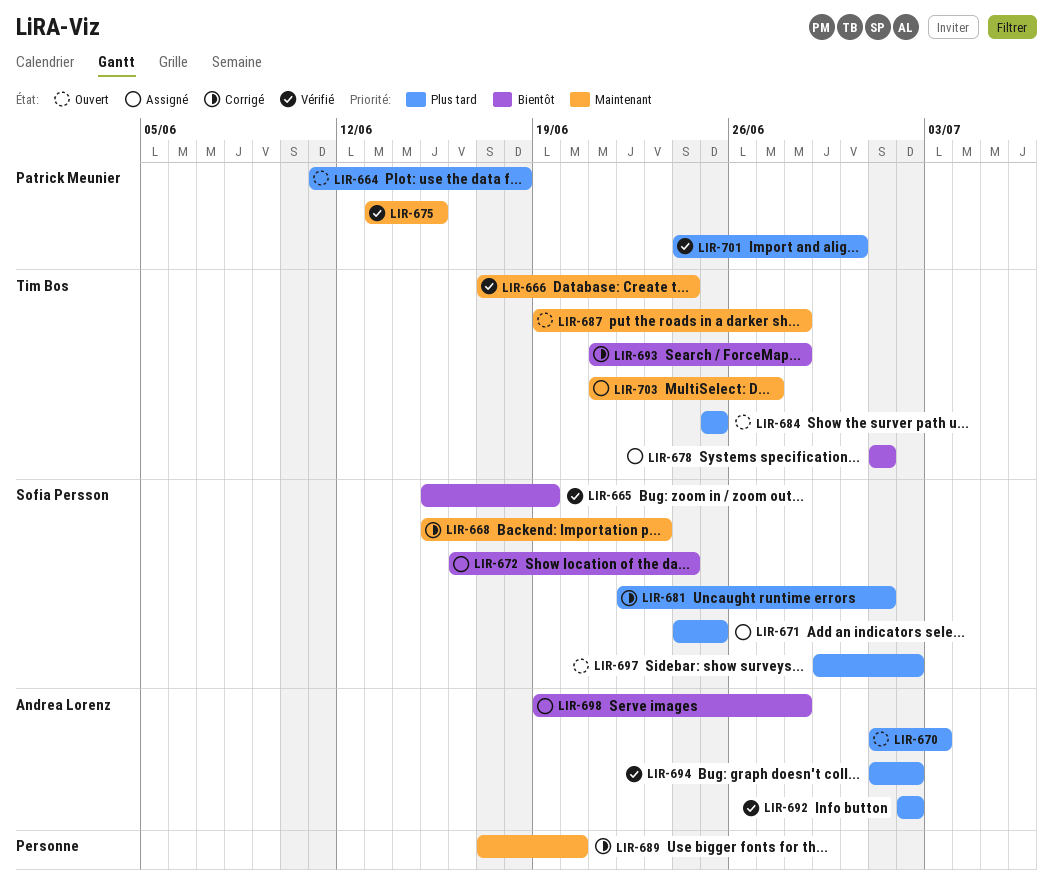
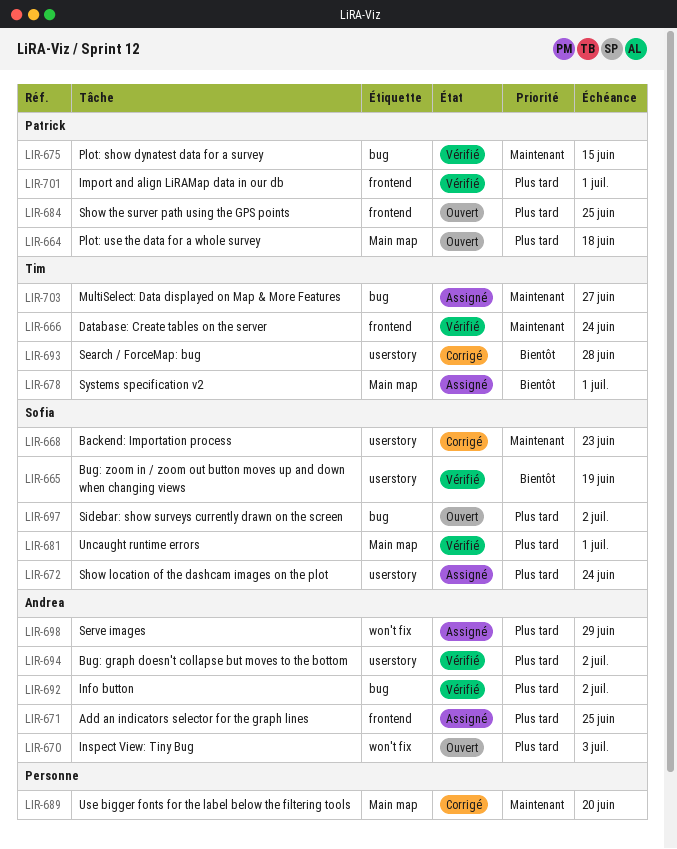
LIR-671, owner: Sofia Persson -> Andrea Lorenz
LIR-672, priority: Bientôt -> Plus tard
LIR-681, status: Corrigé -> Vérifié
LIR-684, owner: Tim Bos -> Patrick Meunier
LIR-687: present -> none
LIR-698, priority: Bientôt -> Plus tard
LIR-698, due: Jun 28 -> Jun 29
LIR-701, due: Jun 30 -> Jul 1

